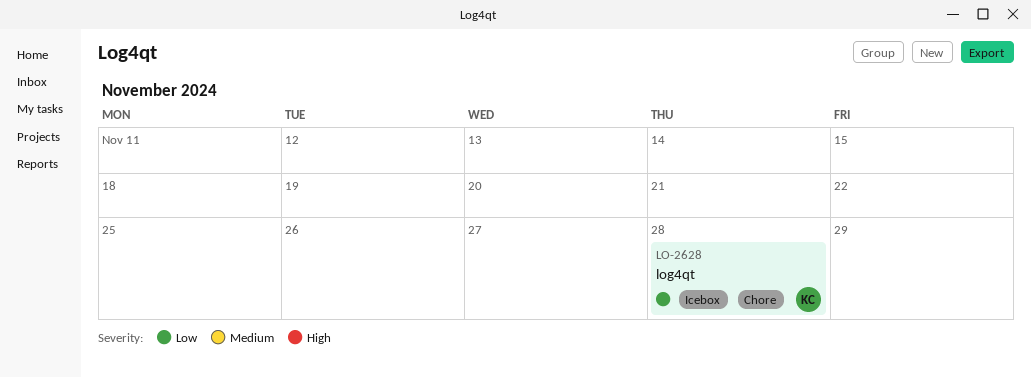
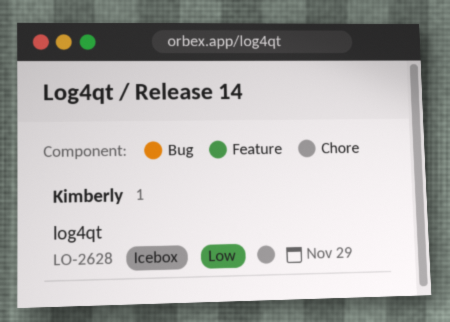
LO-2628, due: Nov 28 -> Nov 29

